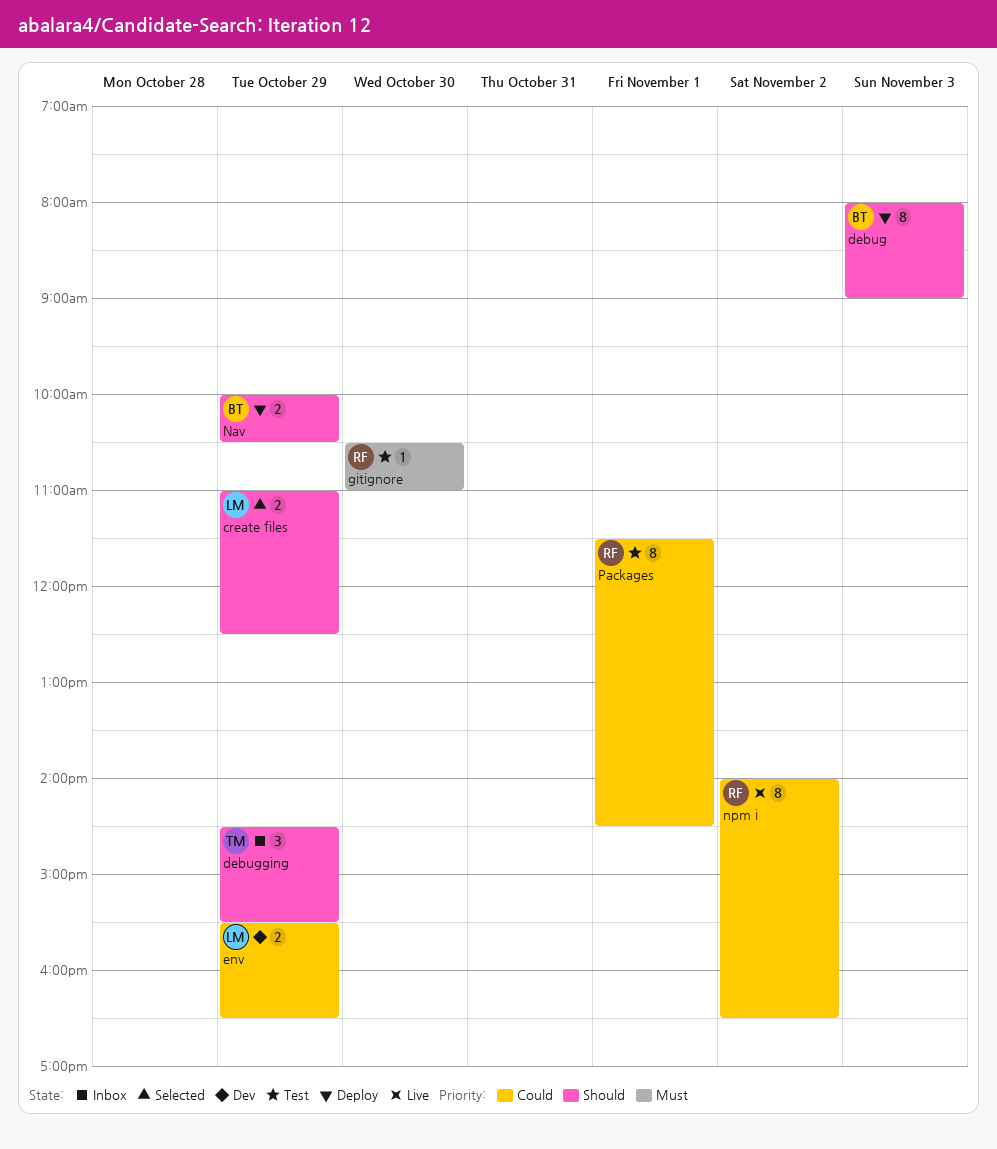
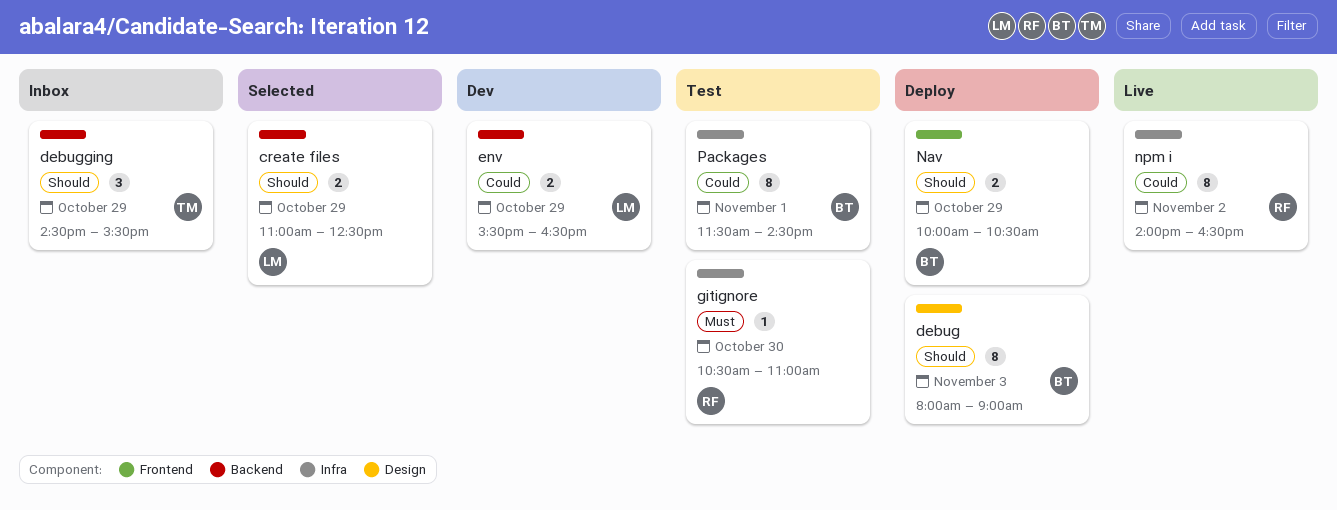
Packages, owner: RF -> BT

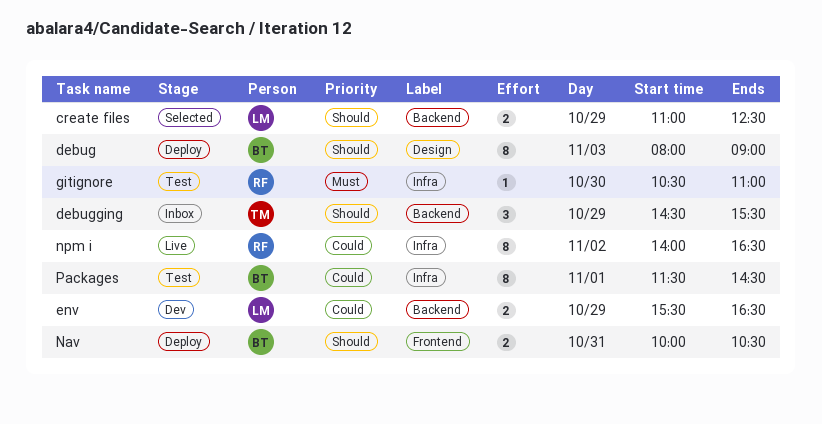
Nav, day: Oct 29 -> Oct 31

